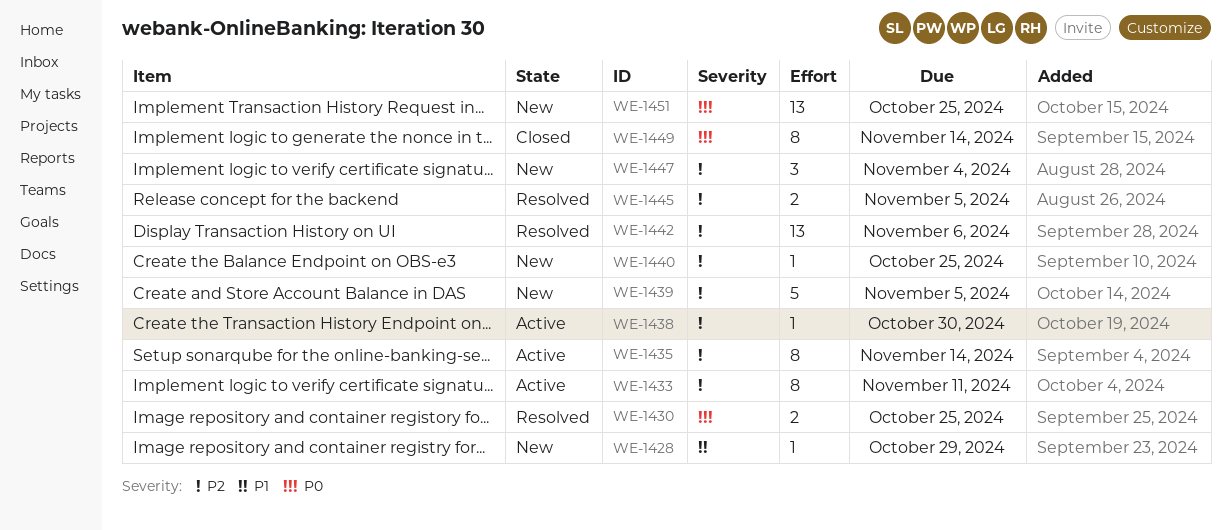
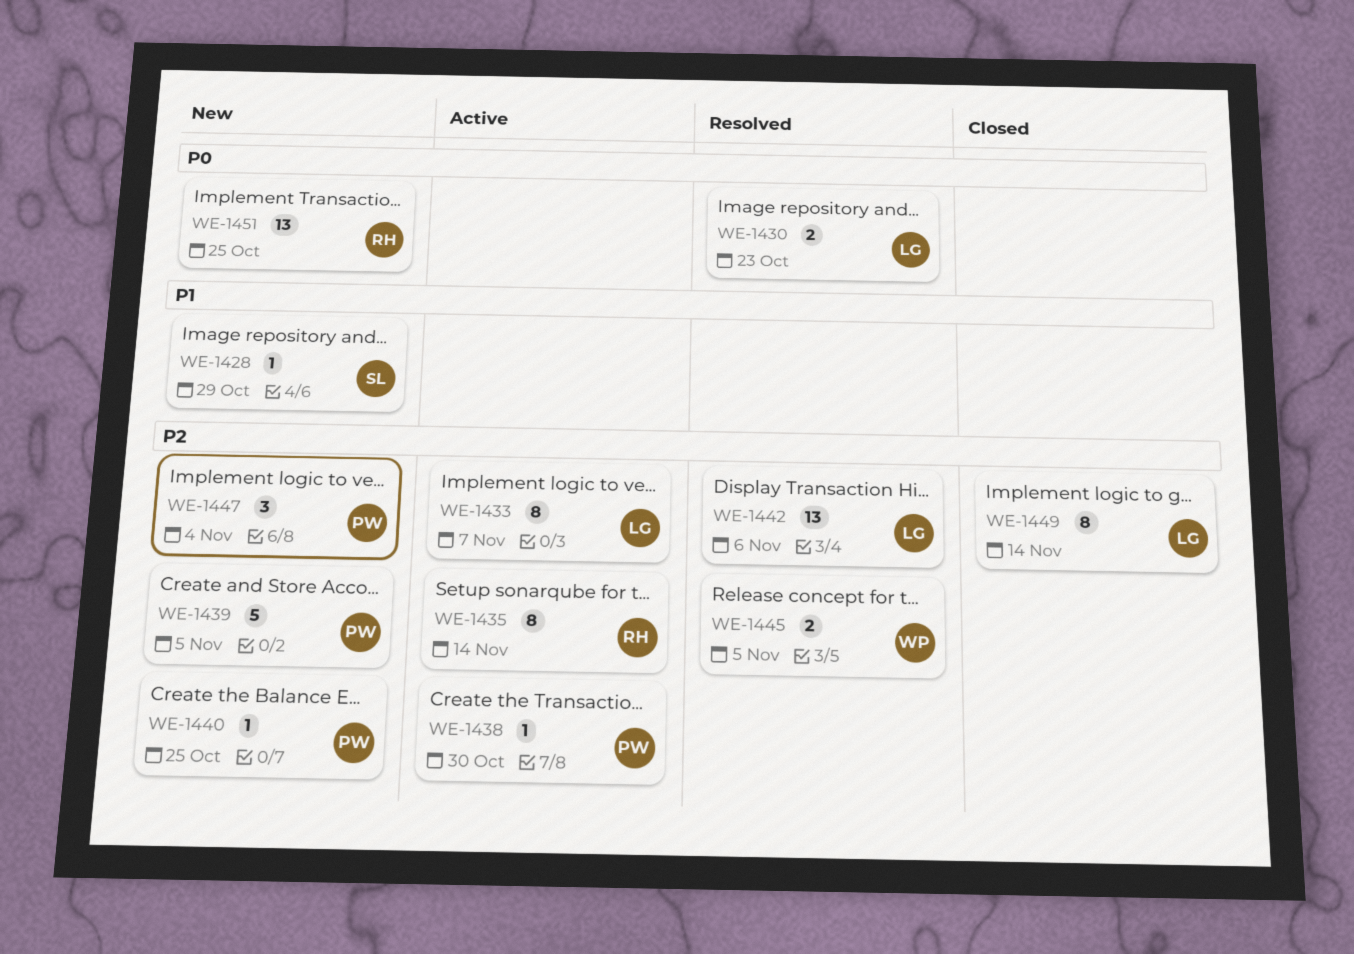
WE-1430, due: Oct 25 -> Oct 23
WE-1433, due: Nov 11 -> Nov 7
WE-1449, priority: P0 -> P2

